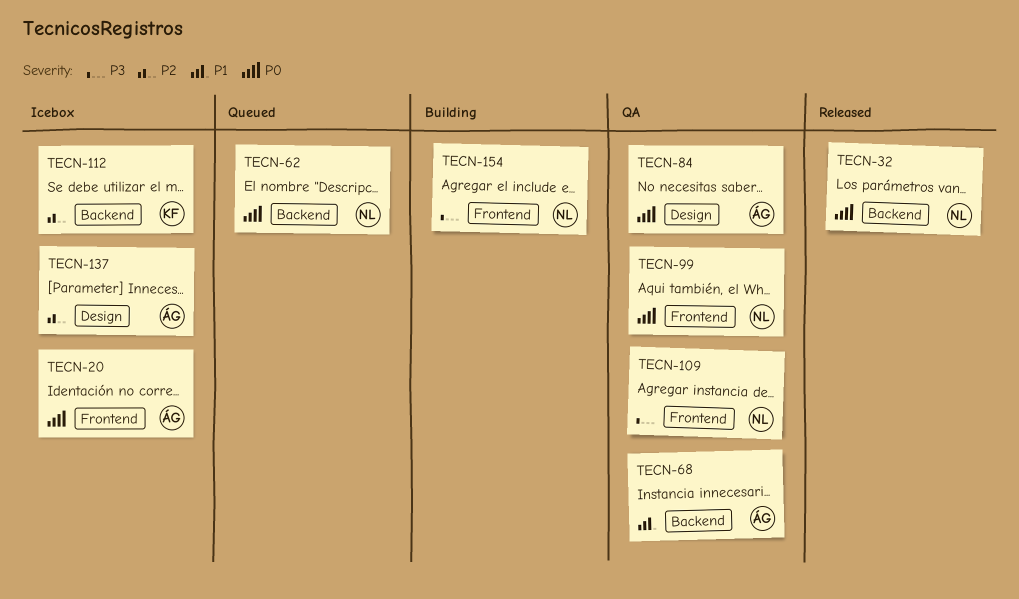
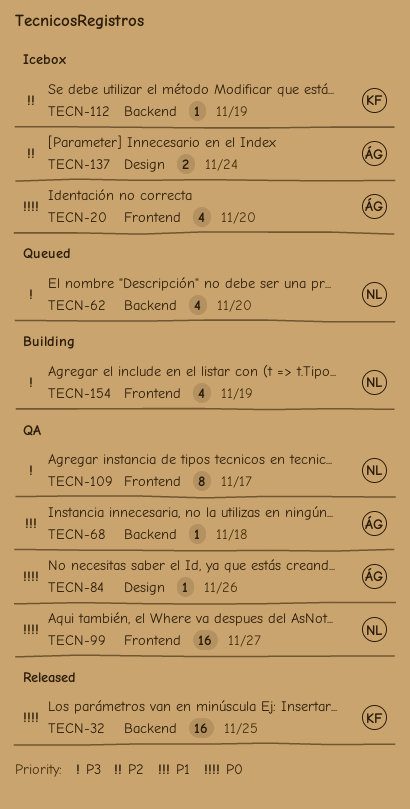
TECN-32, owner: NL -> KF
TECN-62, priority: P0 -> P3

